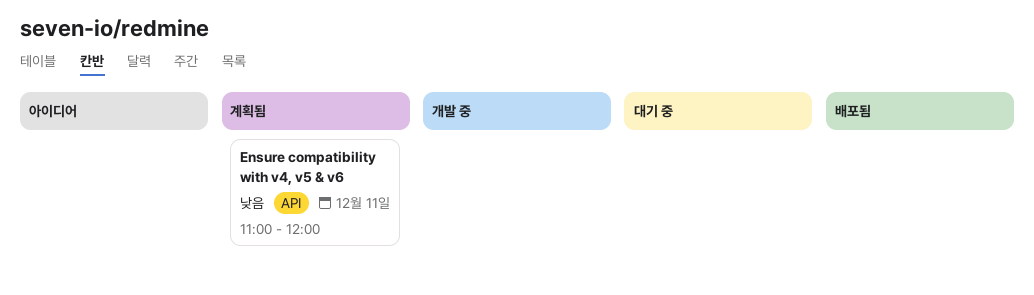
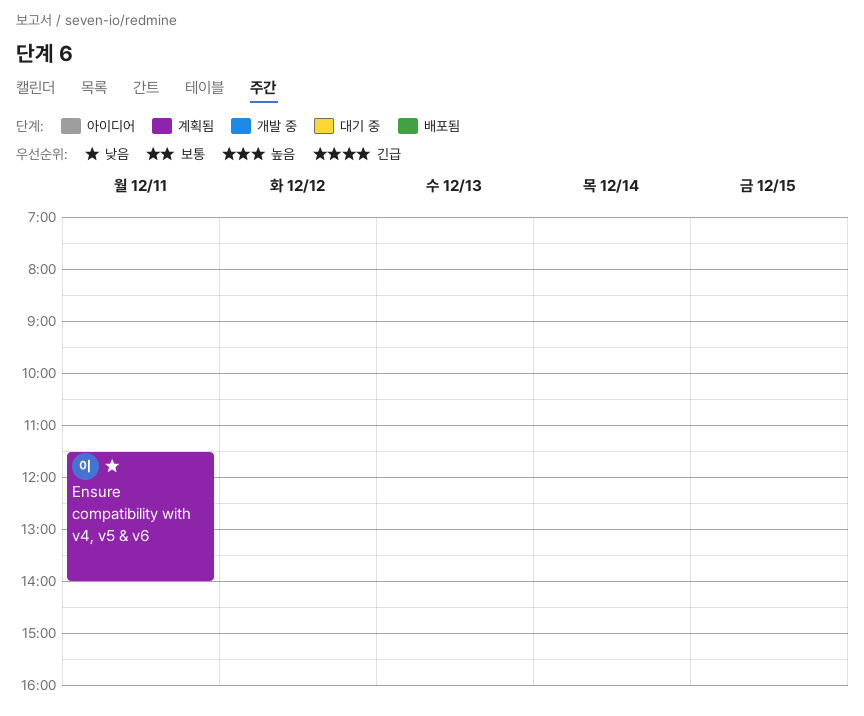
Ensure compatibility with v4, v5 & v6, begins: 11:00 -> 11:30
Ensure compatibility with v4, v5 & v6, ends: 12:00 -> 14:00

